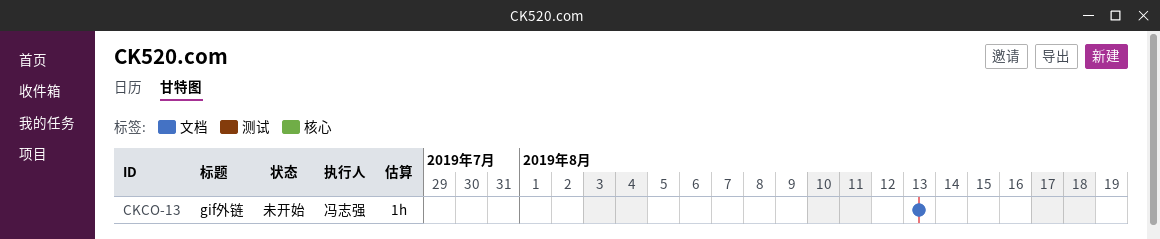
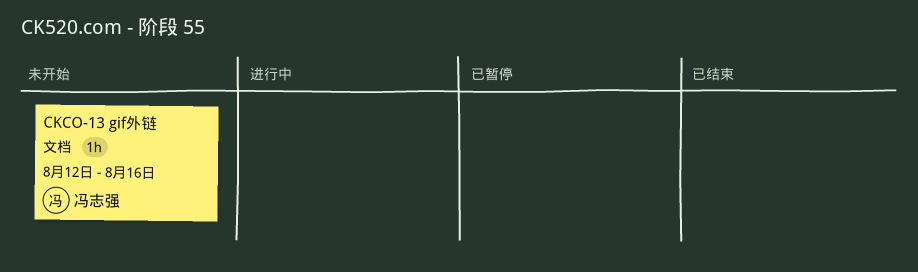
CKCO-13, start: Aug 13 -> Aug 12
CKCO-13, due: Aug 13 -> Aug 16

